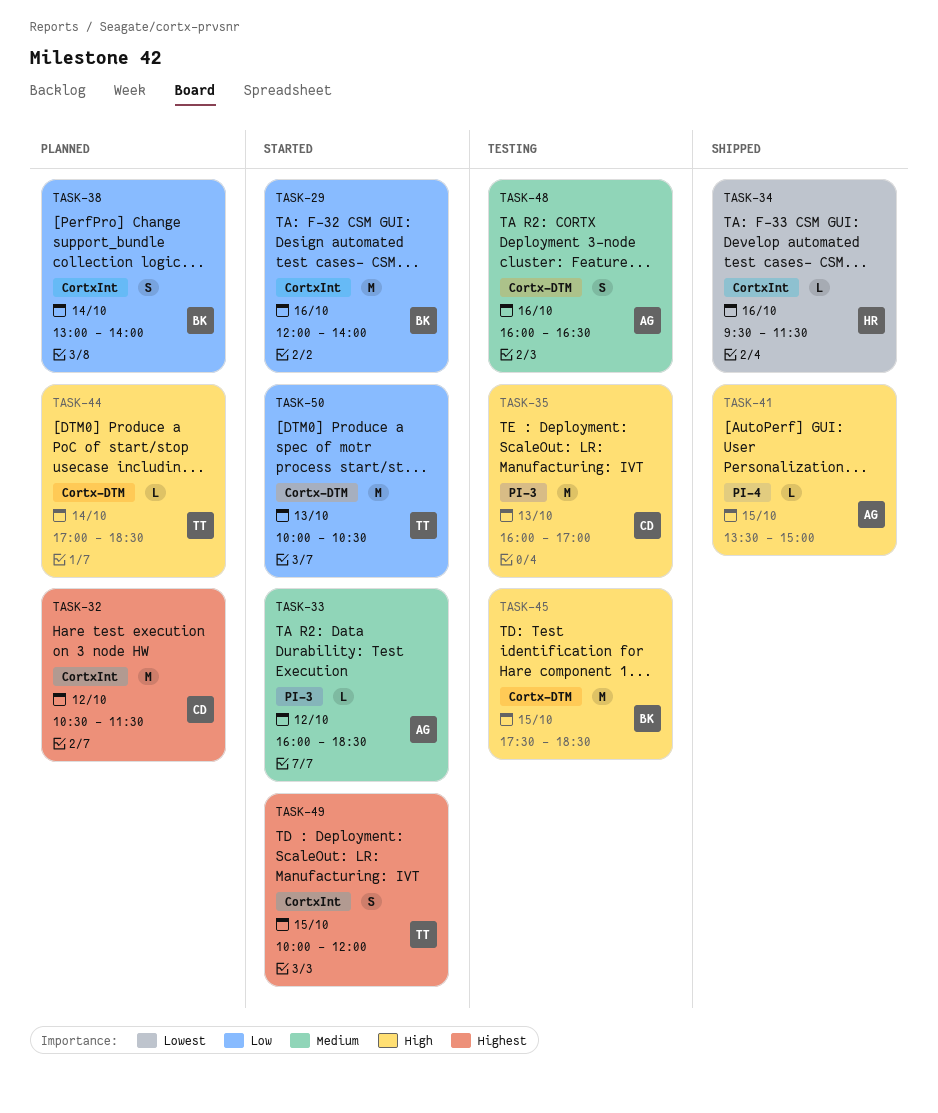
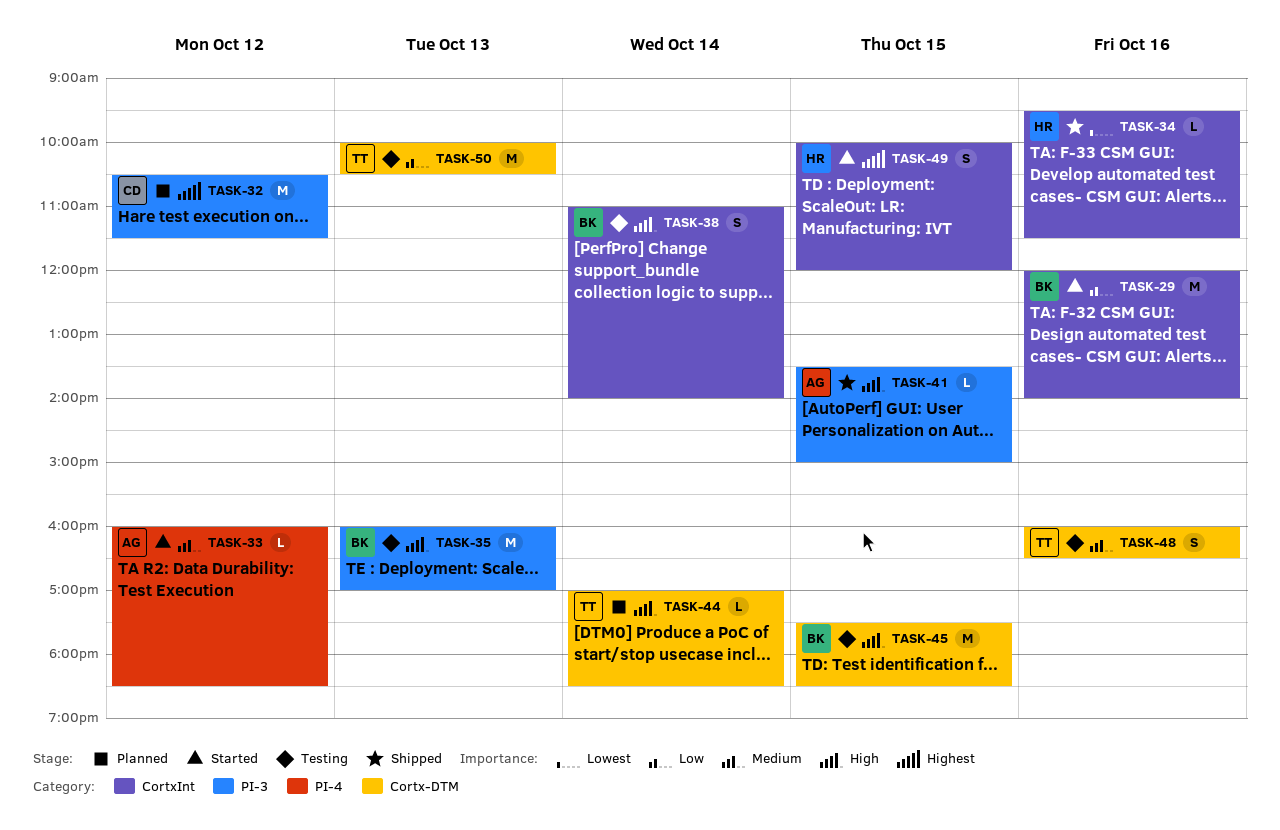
TASK-32, label: CortxInt -> PI-3
TASK-33, label: PI-3 -> PI-4
TASK-35, owner: CD -> BK
TASK-38, status: Planned -> Testing
TASK-38, priority: Low -> High
TASK-38, begins: 13:00 -> 11:00
TASK-41, label: PI-4 -> PI-3
TASK-48, owner: AG -> TT
TASK-49, owner: TT -> HR
TASK-50, status: Started -> Testing

